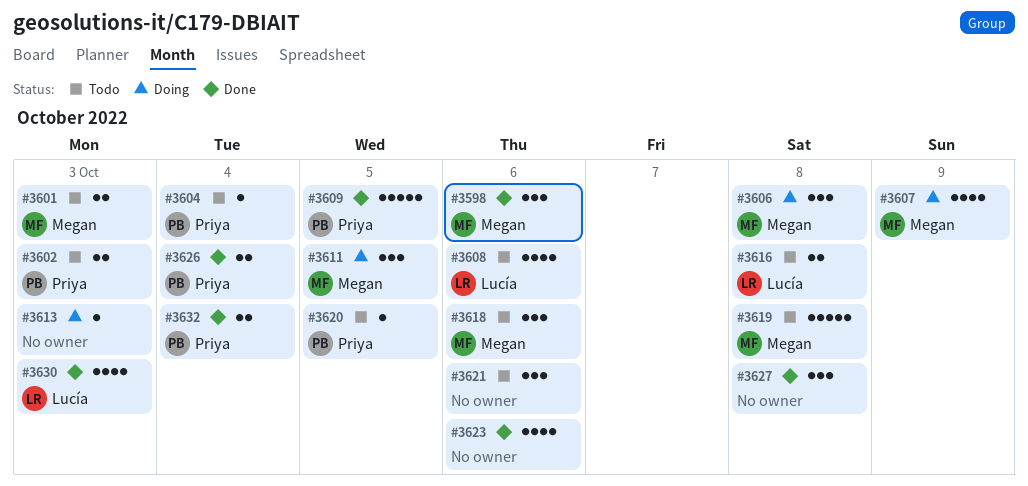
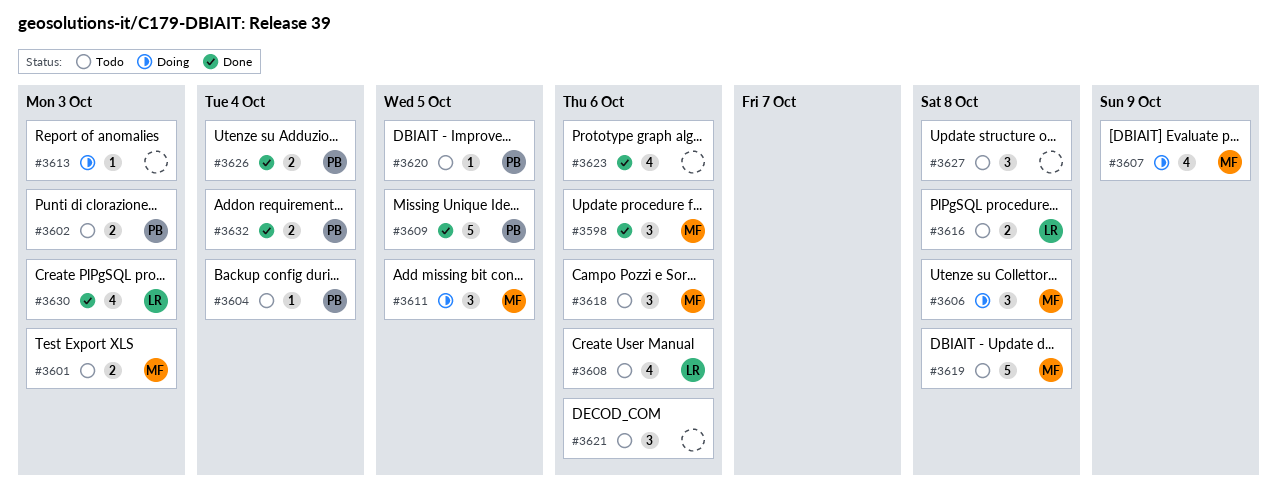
#3627, status: Done -> Todo

